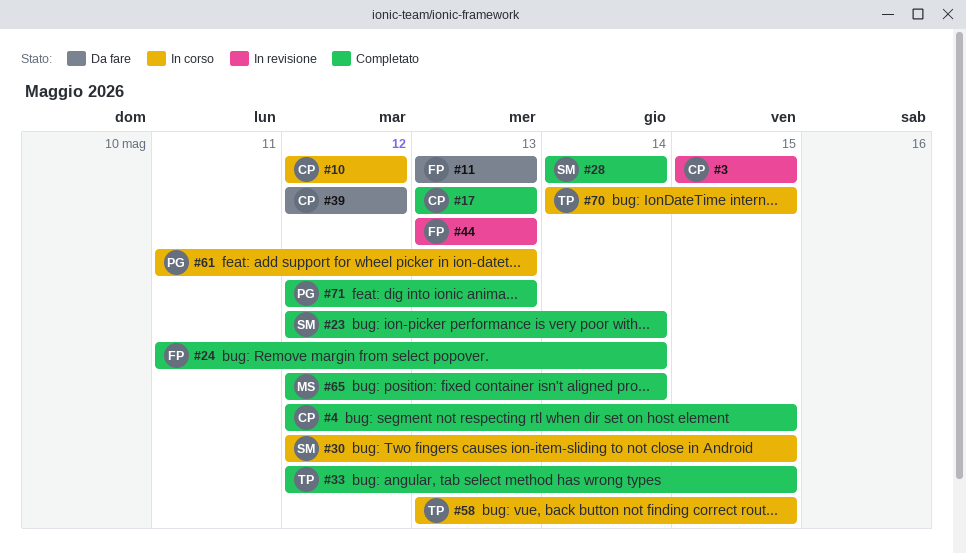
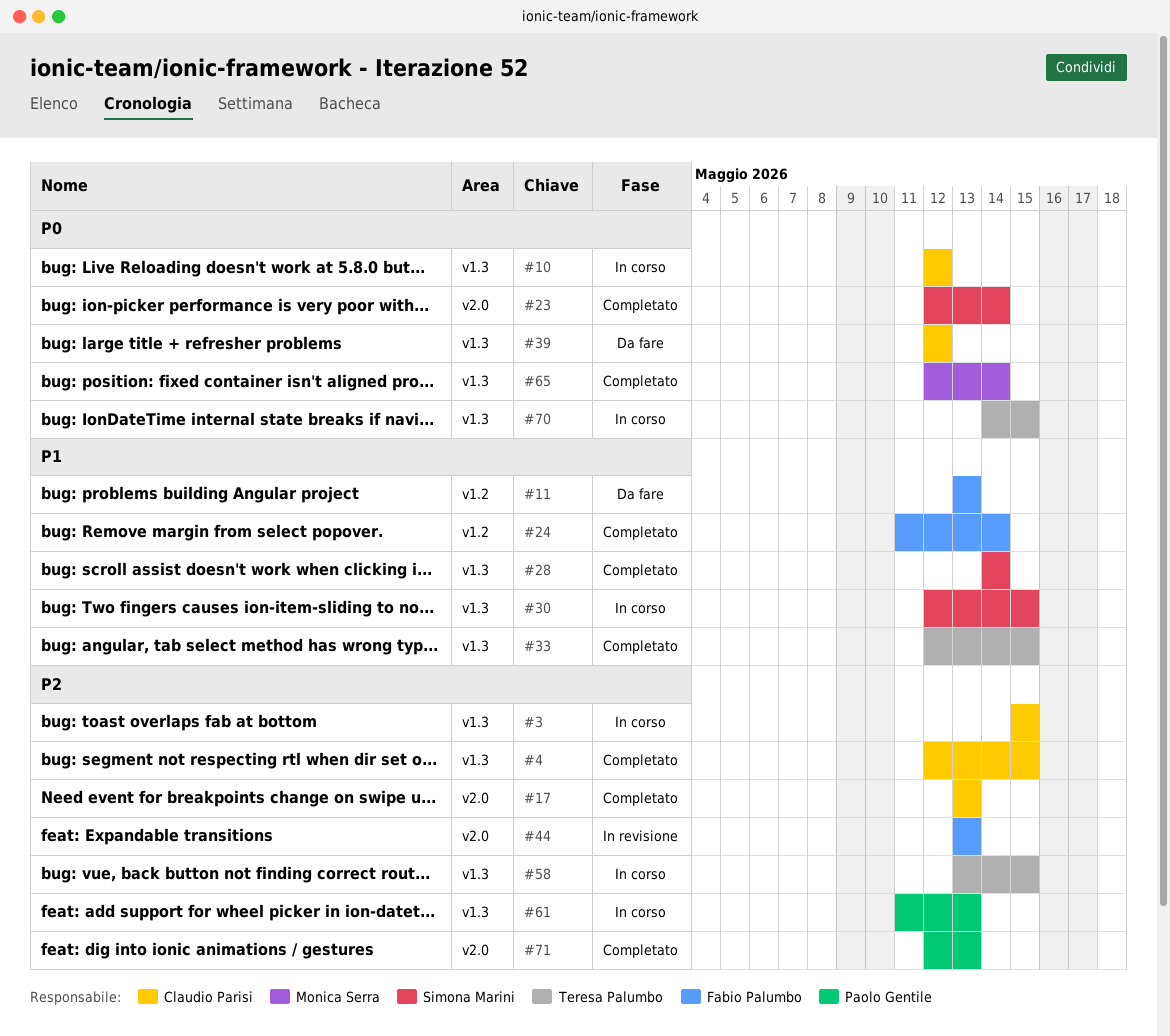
#3, status: In revisione -> In corso

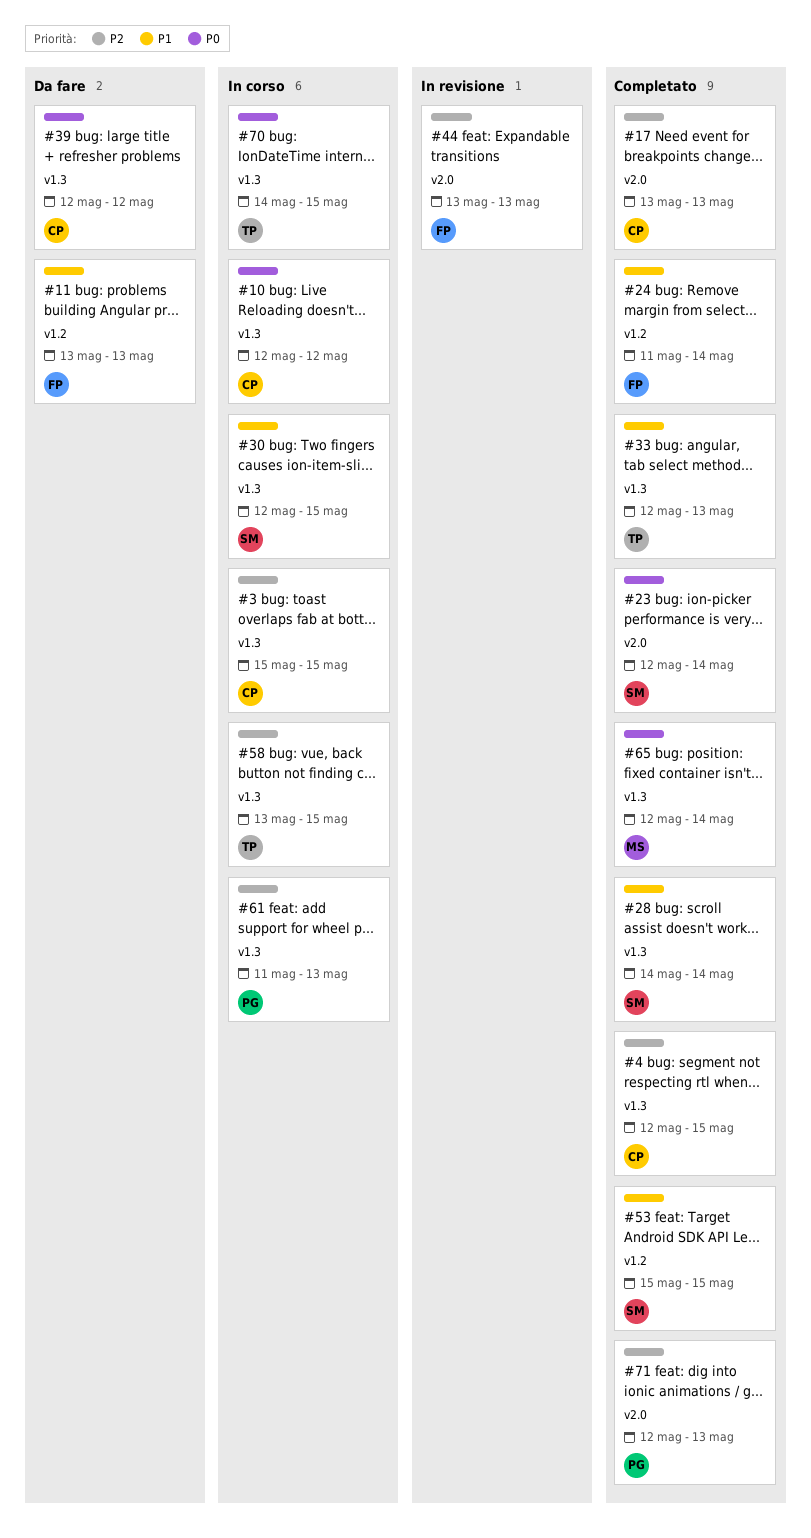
#33, due: May 15 -> May 13
#53: none -> present

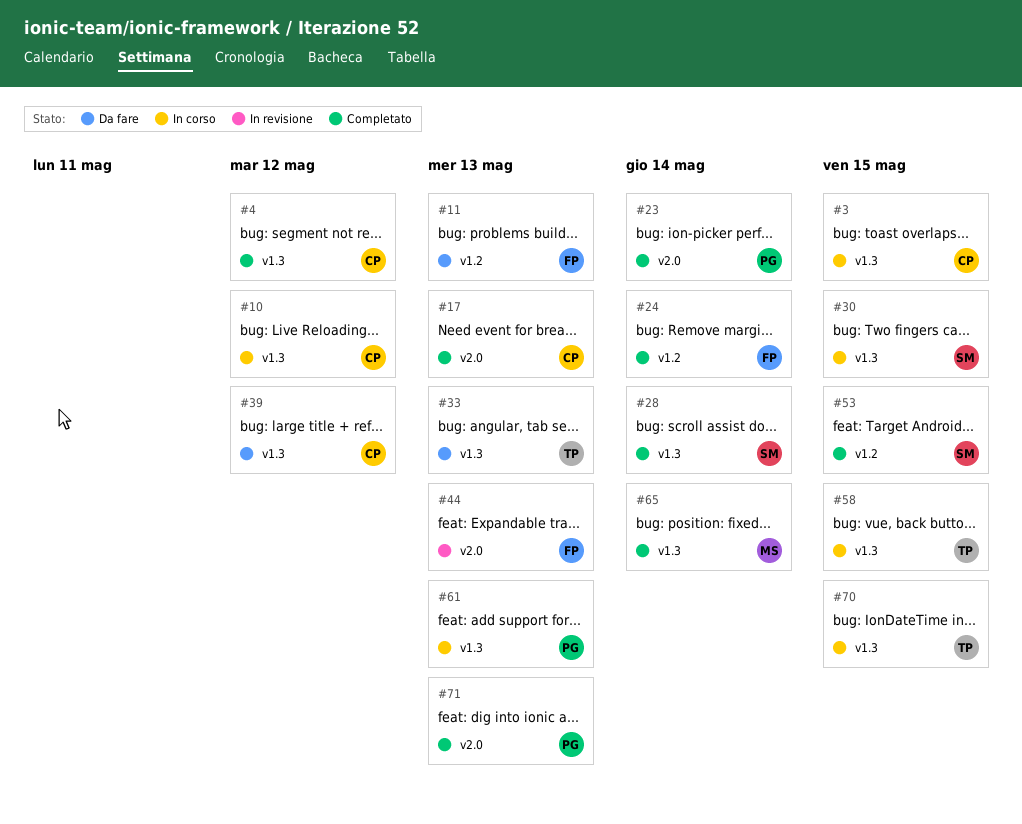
#4, due: May 15 -> May 12
#23, owner: SM -> PG
#33, status: Completato -> Da fare

